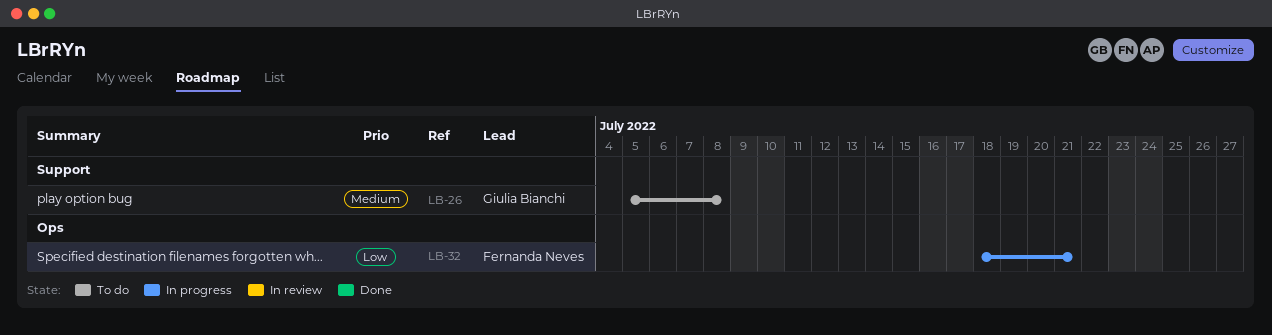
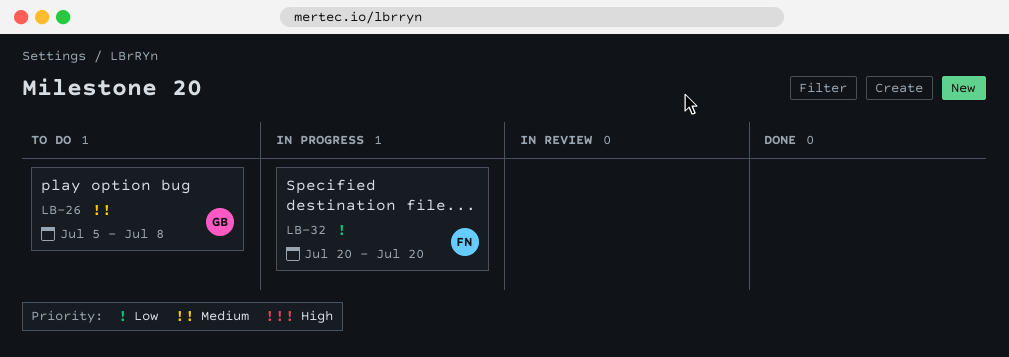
LB-32, start: Jul 18 -> Jul 20
LB-32, due: Jul 21 -> Jul 20

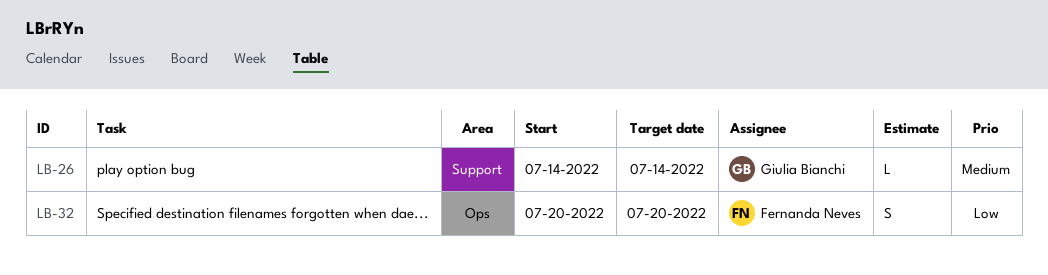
LB-26, start: Jul 5 -> Jul 14
LB-26, due: Jul 8 -> Jul 14

